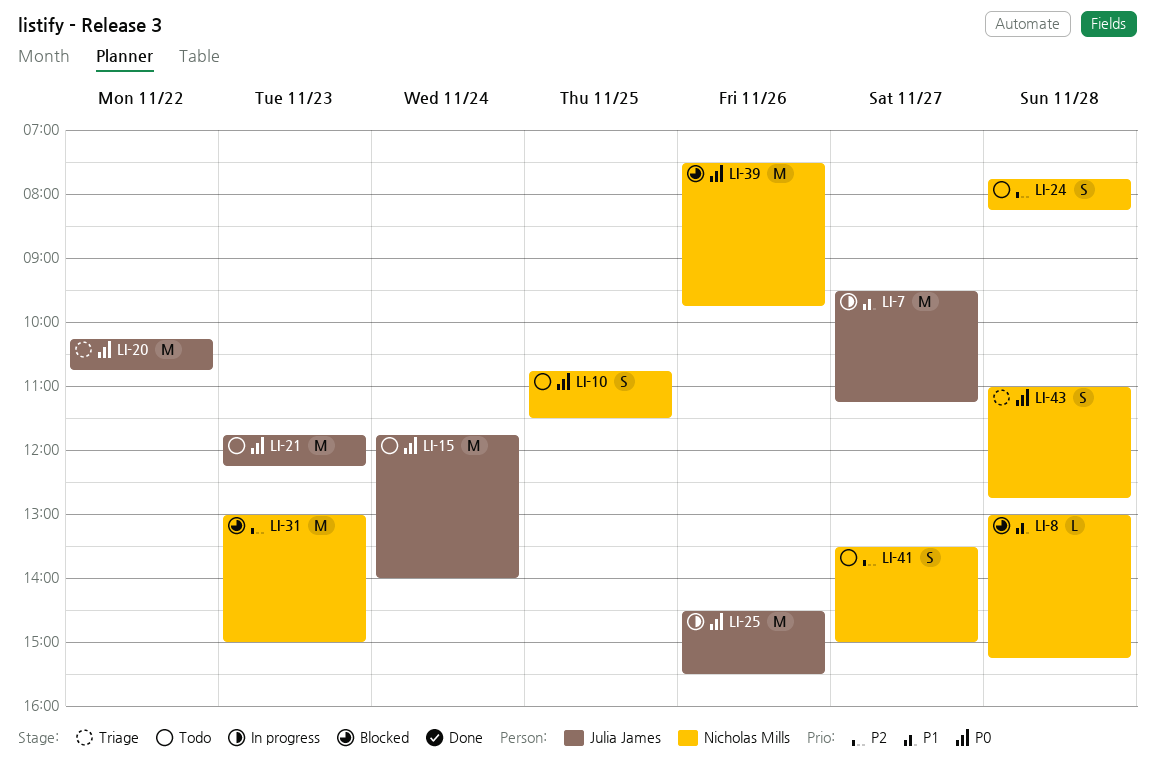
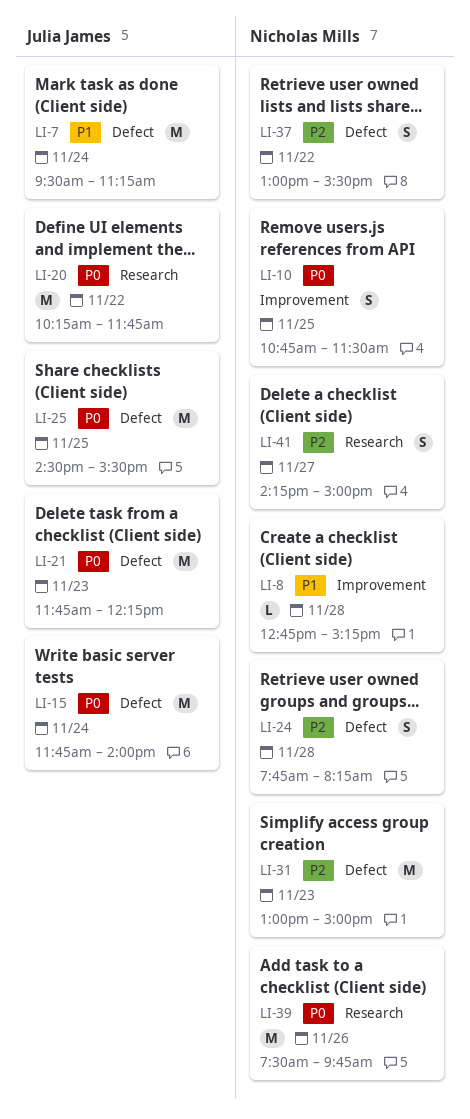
LI-7, day: Nov 27 -> Nov 24
LI-8, begins: 13:00 -> 12:45
LI-20, ends: 10:45 -> 11:45
LI-25, day: Nov 26 -> Nov 25
LI-37: none -> present
LI-41, begins: 13:30 -> 14:15
LI-43: present -> none

